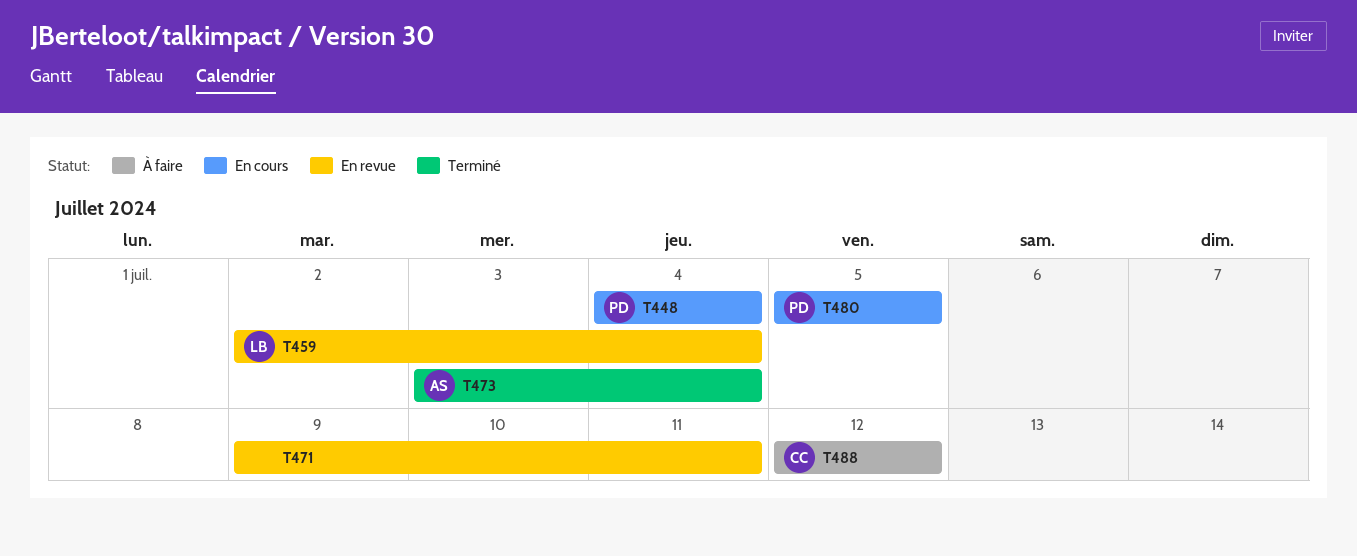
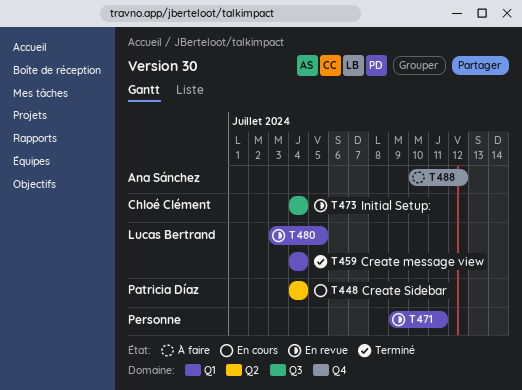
T459, status: En revue -> Terminé
T459, start: Jul 2 -> Jul 4
T473, status: Terminé -> En revue
T473, owner: Ana Sánchez -> Chloé Clément
T473, start: Jul 3 -> Jul 4
T480, status: En cours -> En revue
T480, owner: Patricia Díaz -> Lucas Bertrand
T480, start: Jul 5 -> Jul 3
T488, owner: Chloé Clément -> Ana Sánchez
T488, start: Jul 12 -> Jul 10

